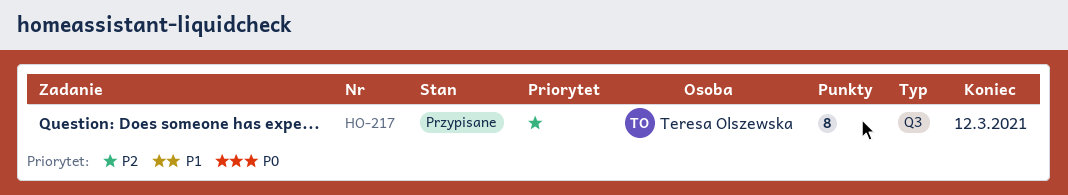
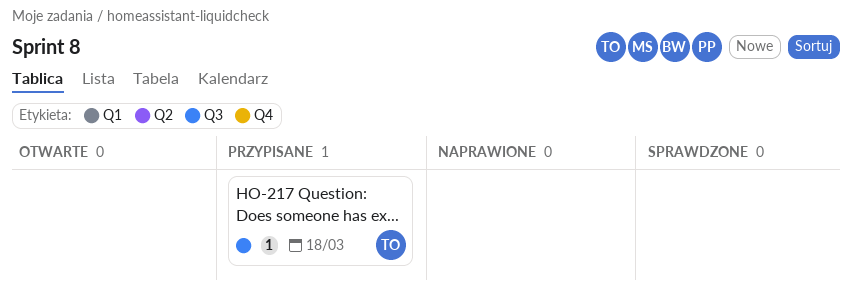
HO-217, estimate: 8 -> 1
HO-217, due: Mar 12 -> Mar 18

